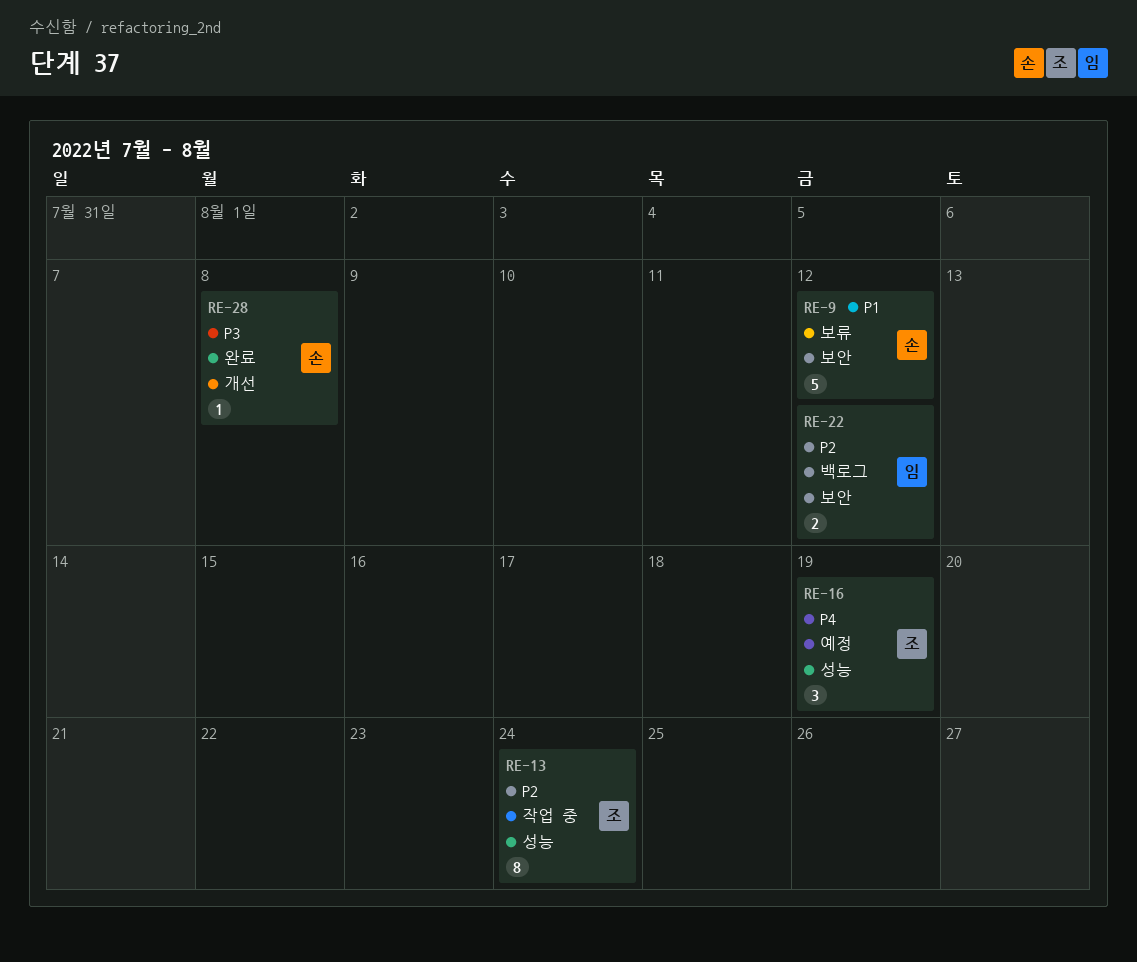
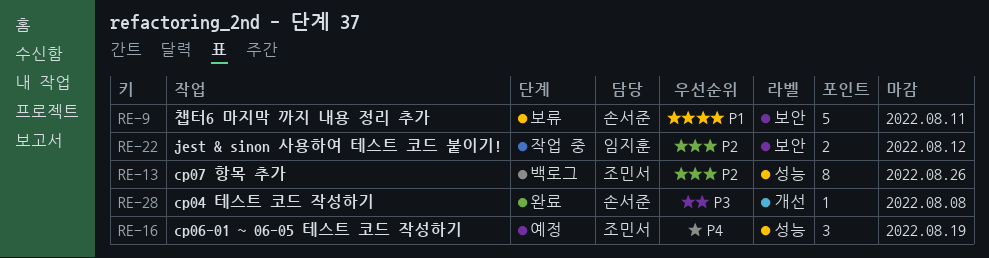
RE-9, due: Aug 12 -> Aug 11
RE-13, status: 작업 중 -> 백로그
RE-13, due: Aug 24 -> Aug 26
RE-22, status: 백로그 -> 작업 중

